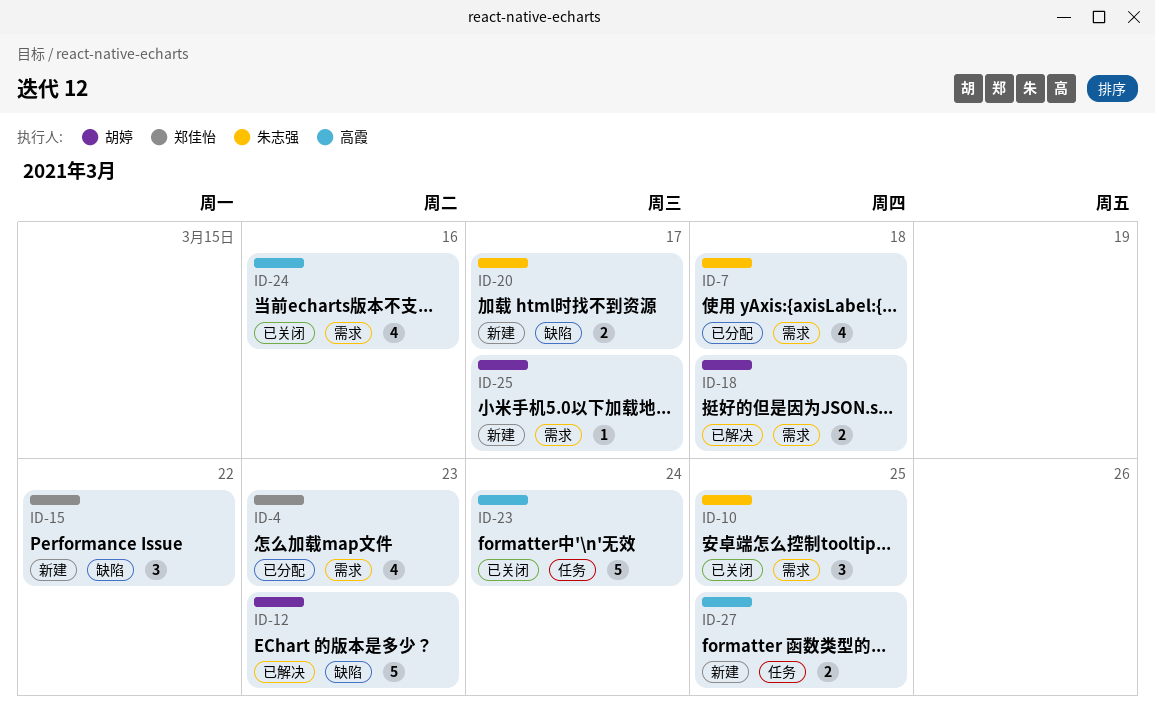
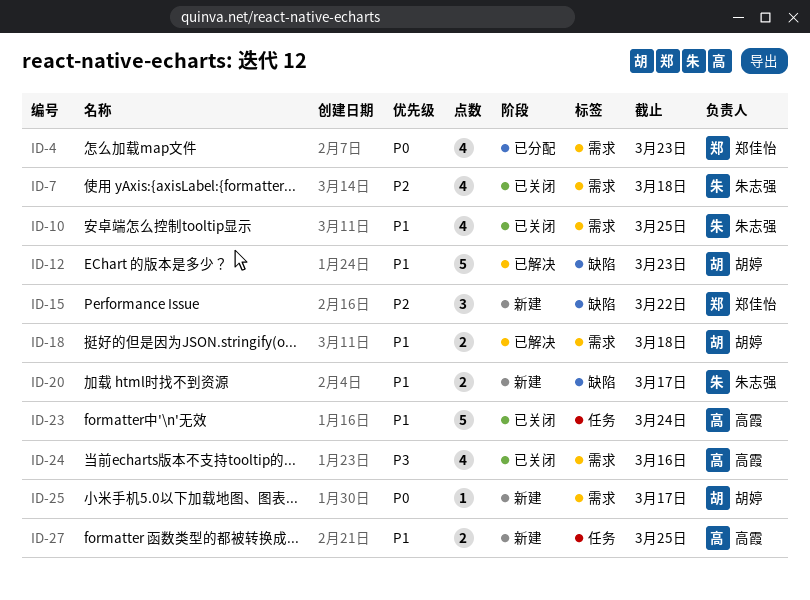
ID-7, status: 已分配 -> 已关闭
ID-10, estimate: 3 -> 4

